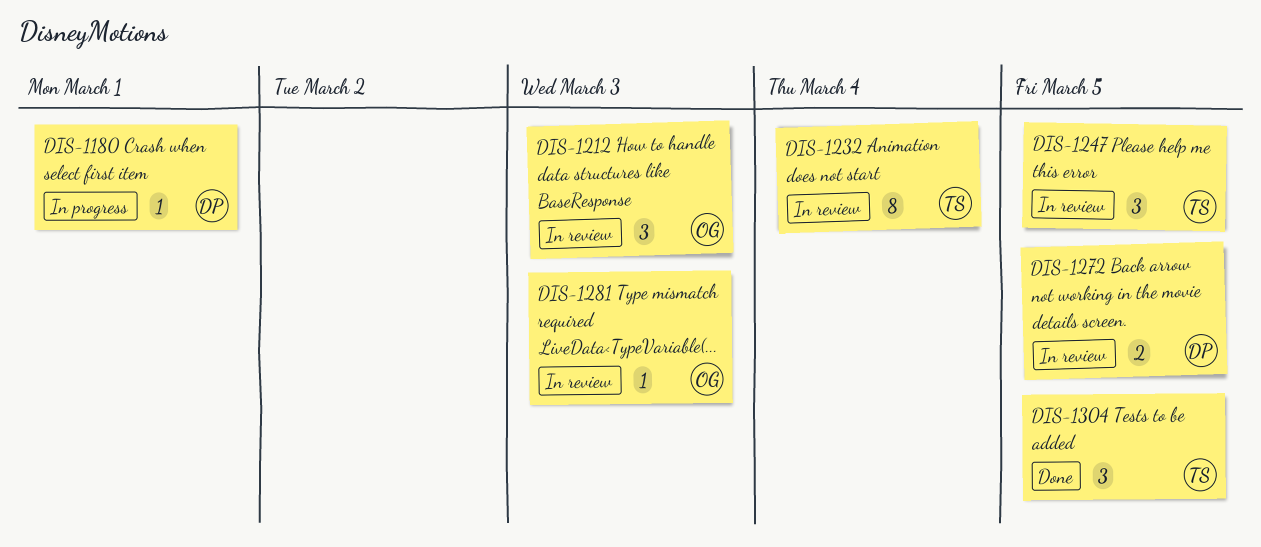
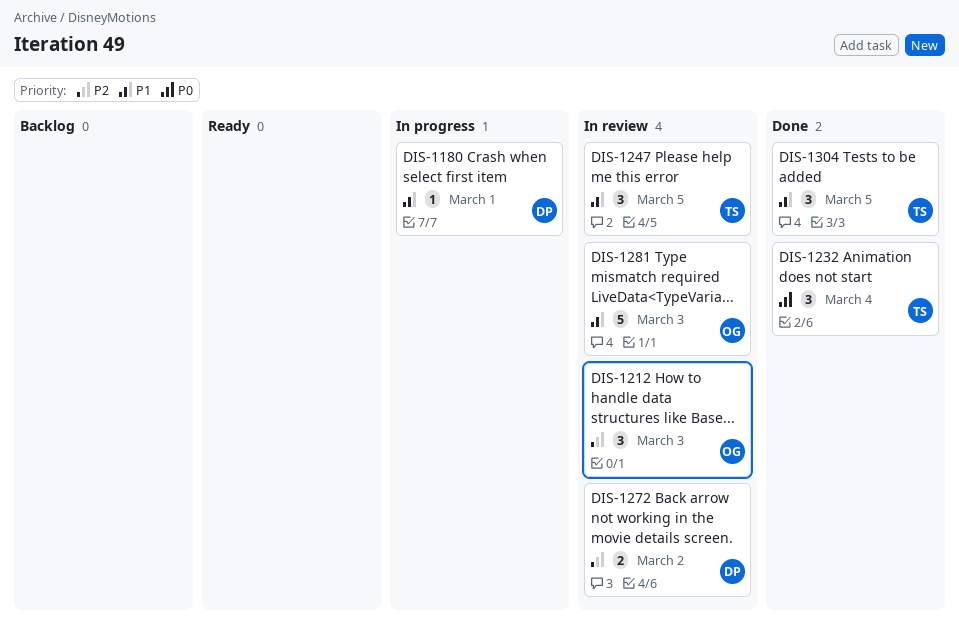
DIS-1232, status: In review -> Done
DIS-1232, estimate: 8 -> 3
DIS-1272, due: Mar 5 -> Mar 2
DIS-1281, estimate: 1 -> 5

